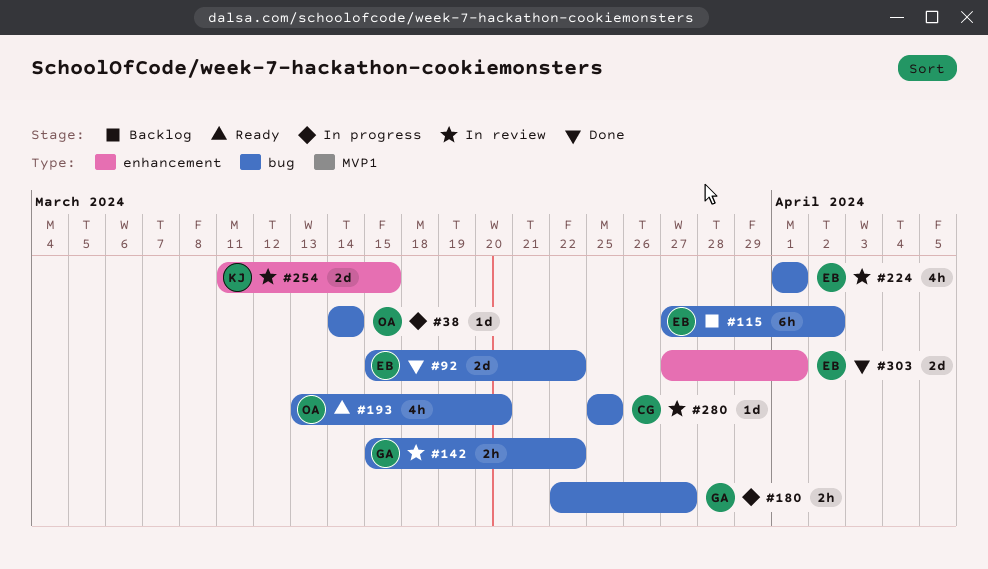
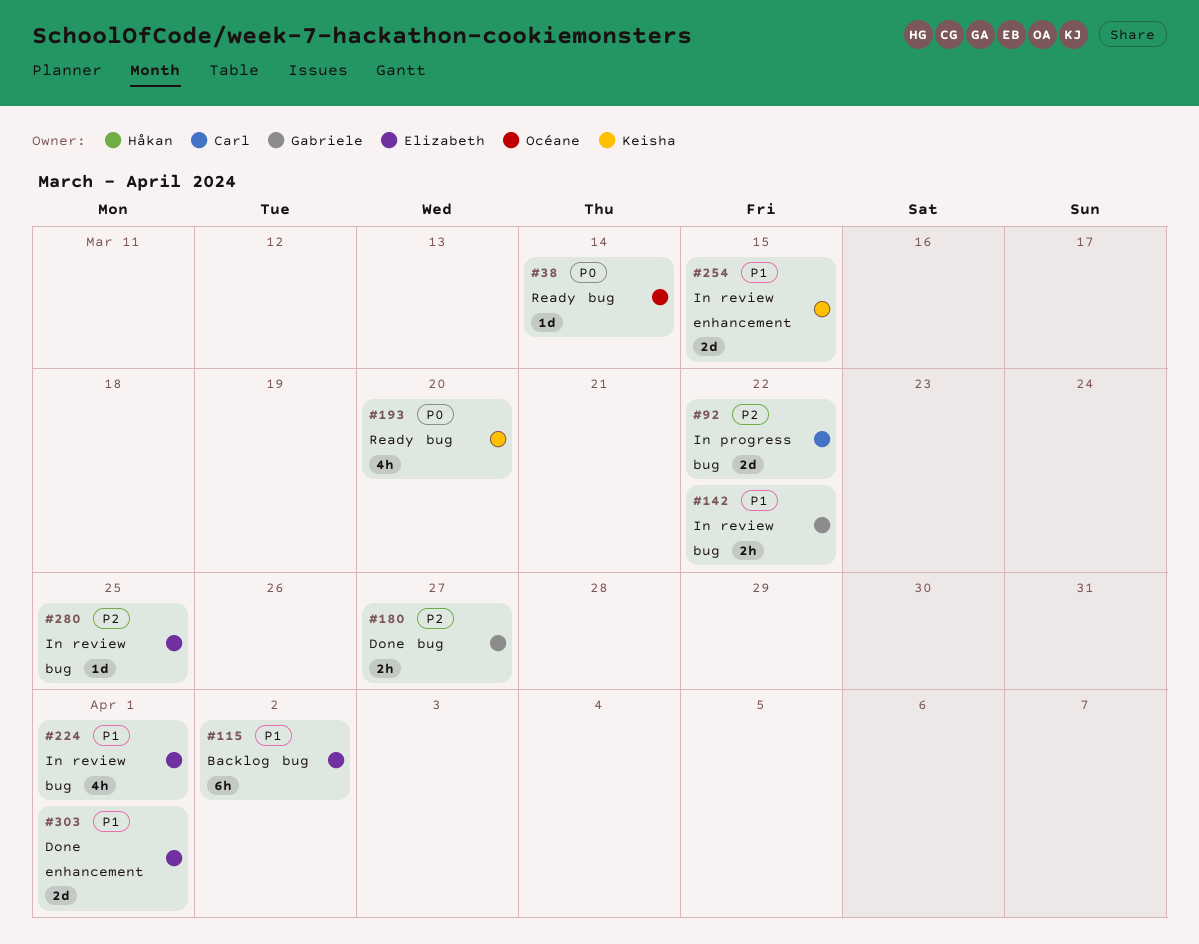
#38, status: In progress -> Ready
#92, status: Done -> In progress
#92, owner: Elizabeth -> Carl
#180, status: In progress -> Done
#193, owner: Océane -> Keisha
#280, owner: Carl -> Elizabeth

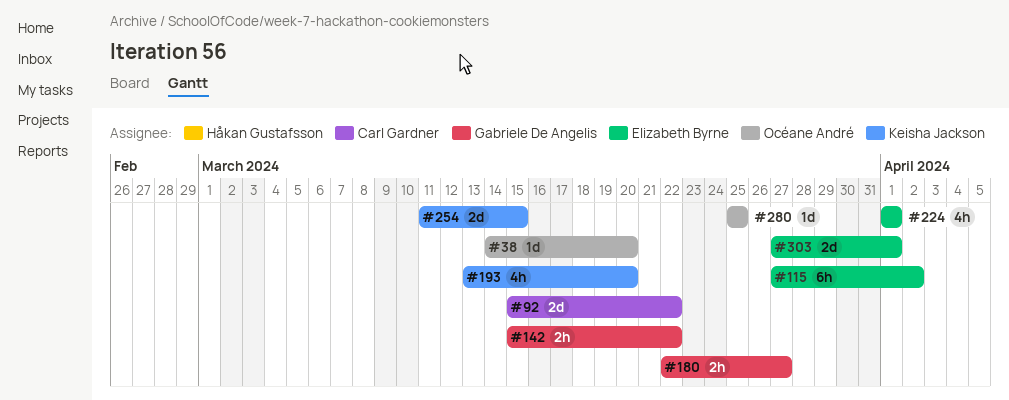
#38, due: Mar 14 -> Mar 20
#280, owner: Elizabeth Byrne -> Océane André

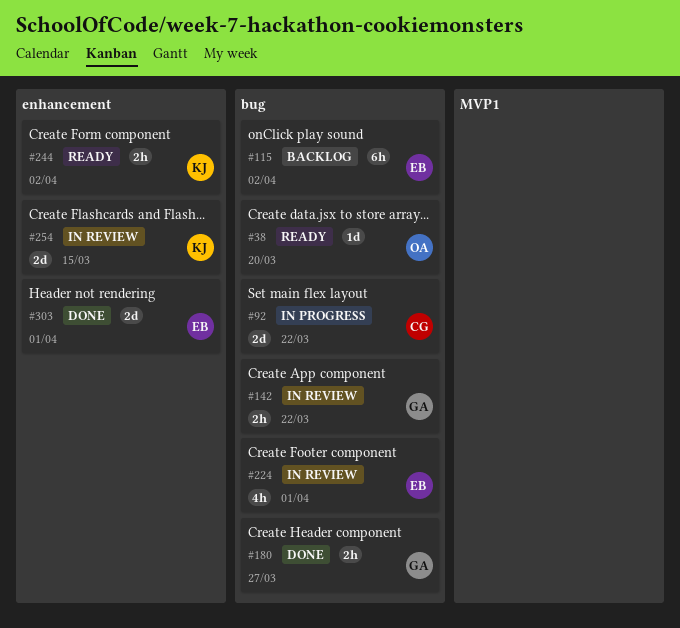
#193: present -> none
#244: none -> present
#280: present -> none

